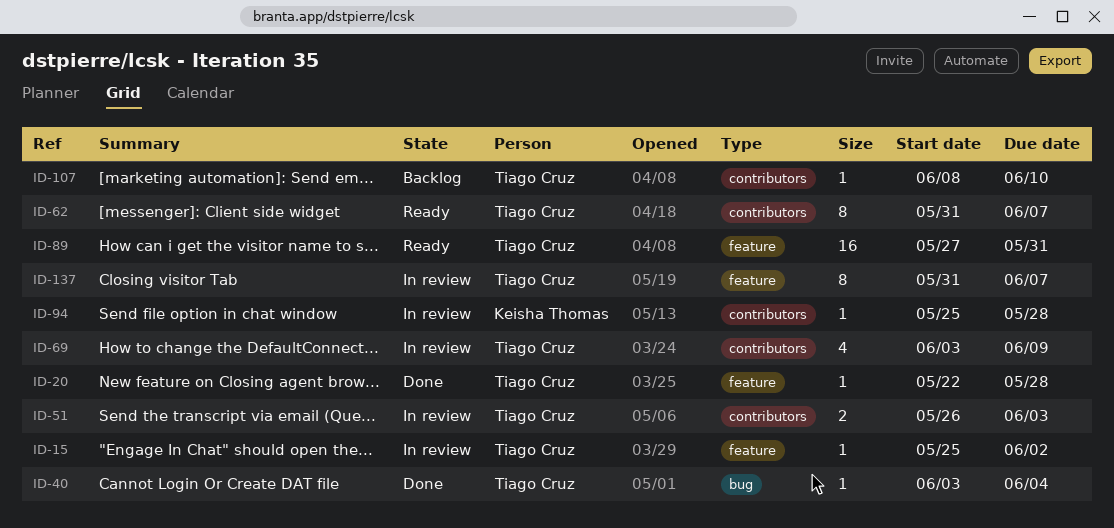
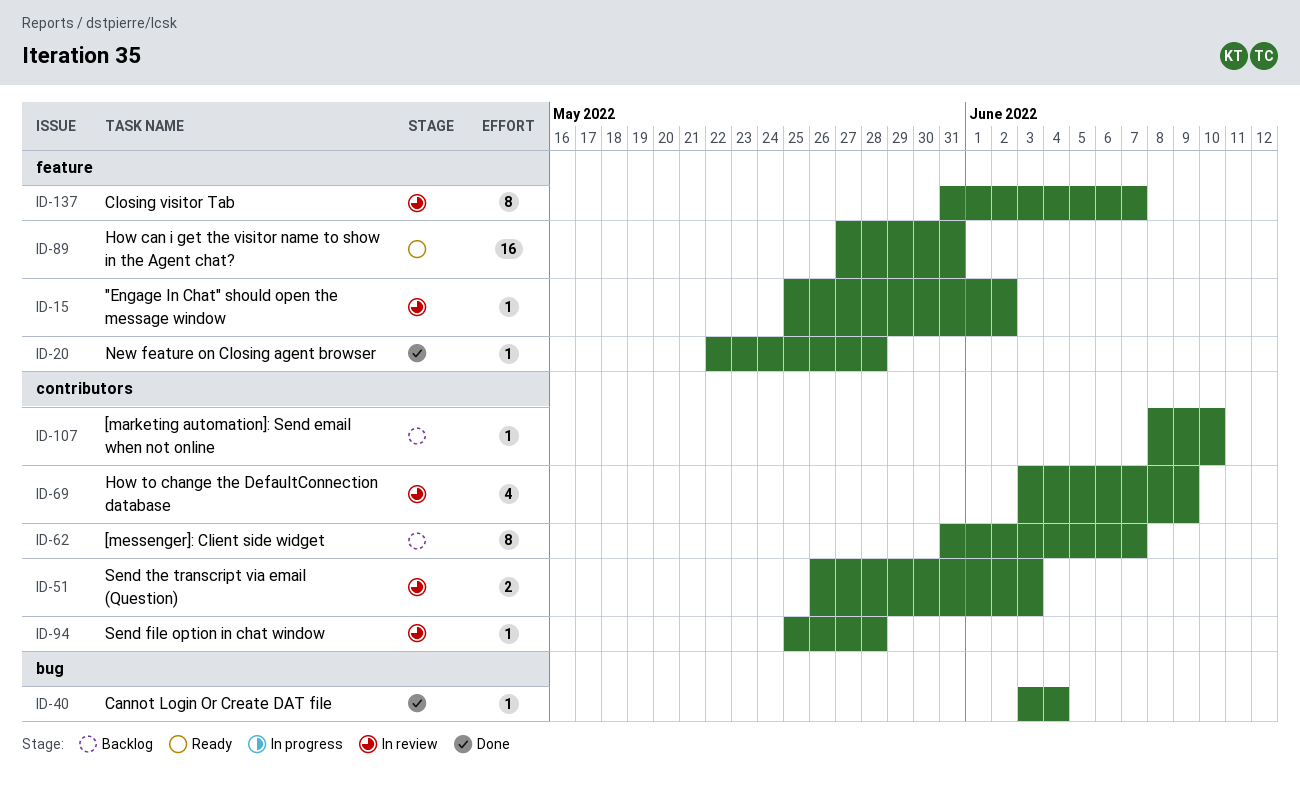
ID-62, status: Ready -> Backlog

